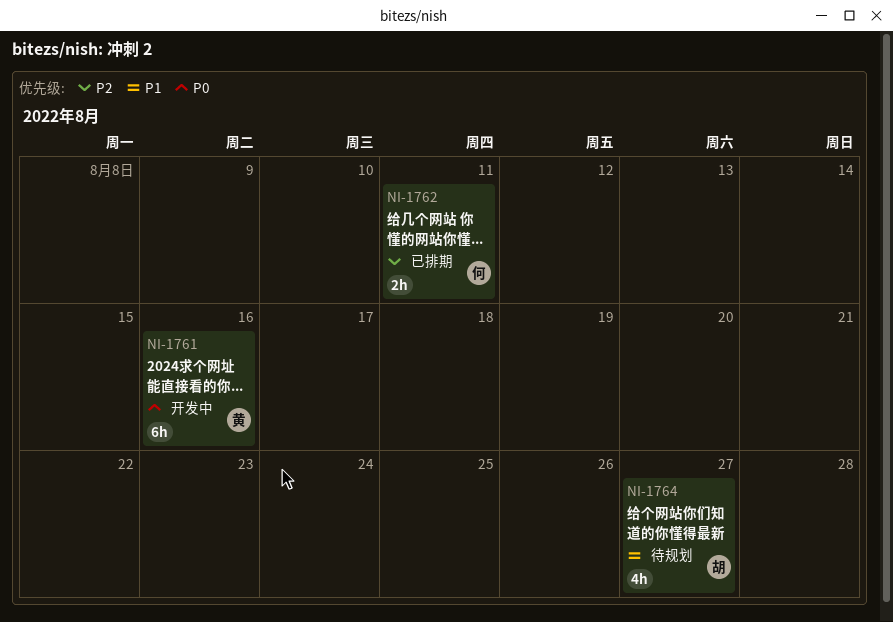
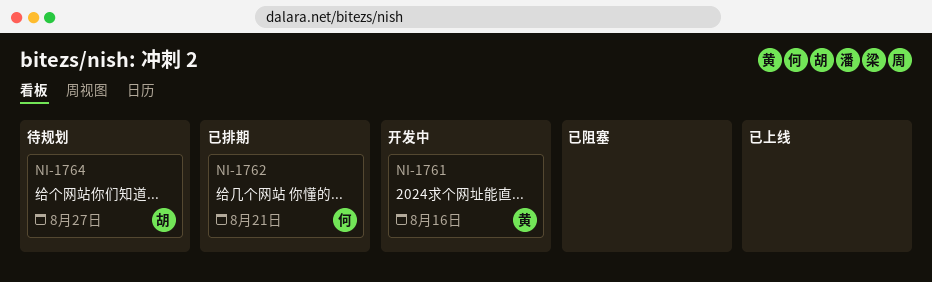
NI-1762, due: Aug 11 -> Aug 21

